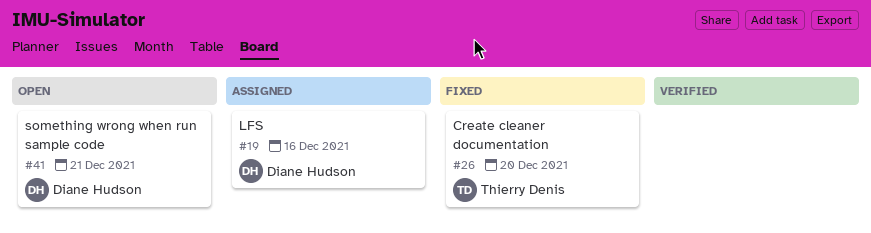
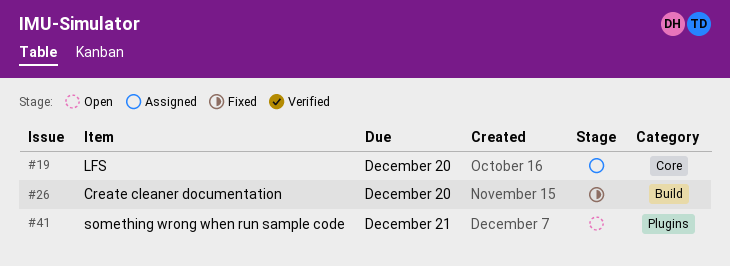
#19, due: Dec 16 -> Dec 20

